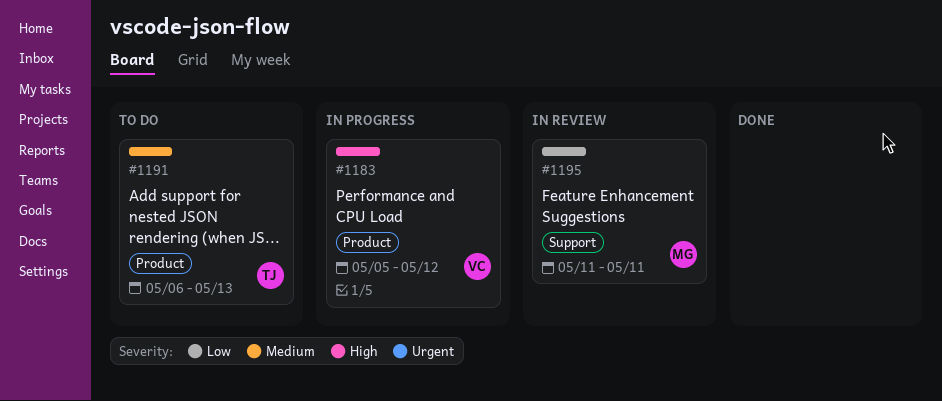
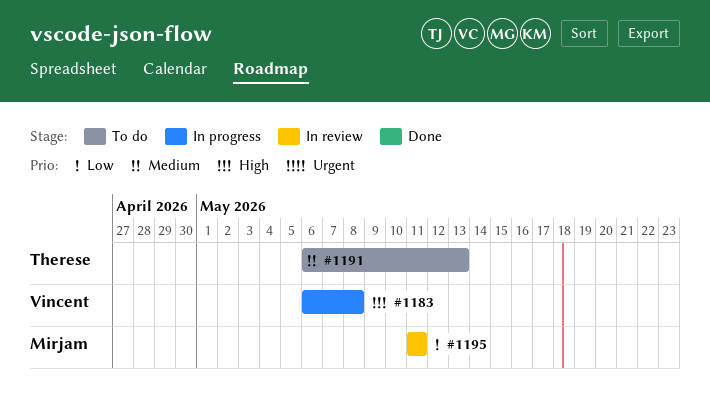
#1183, start: May 5 -> May 6
#1183, due: May 12 -> May 8

